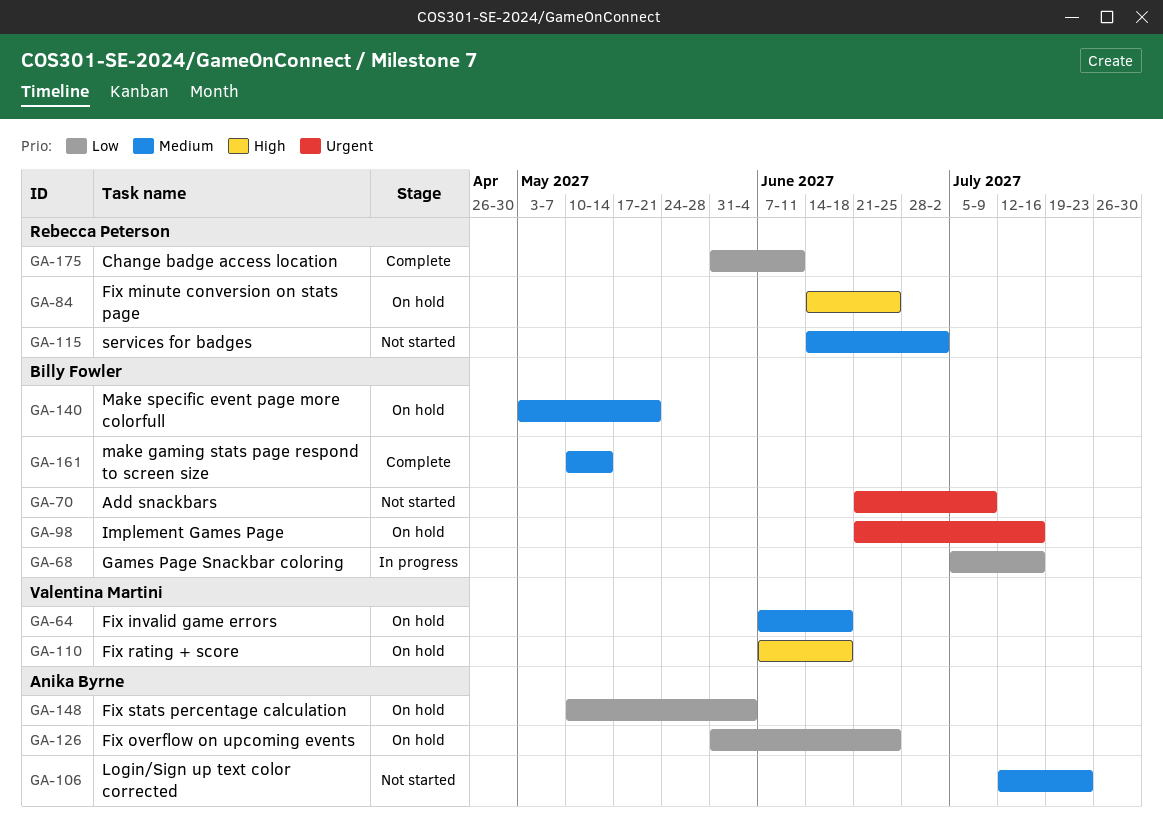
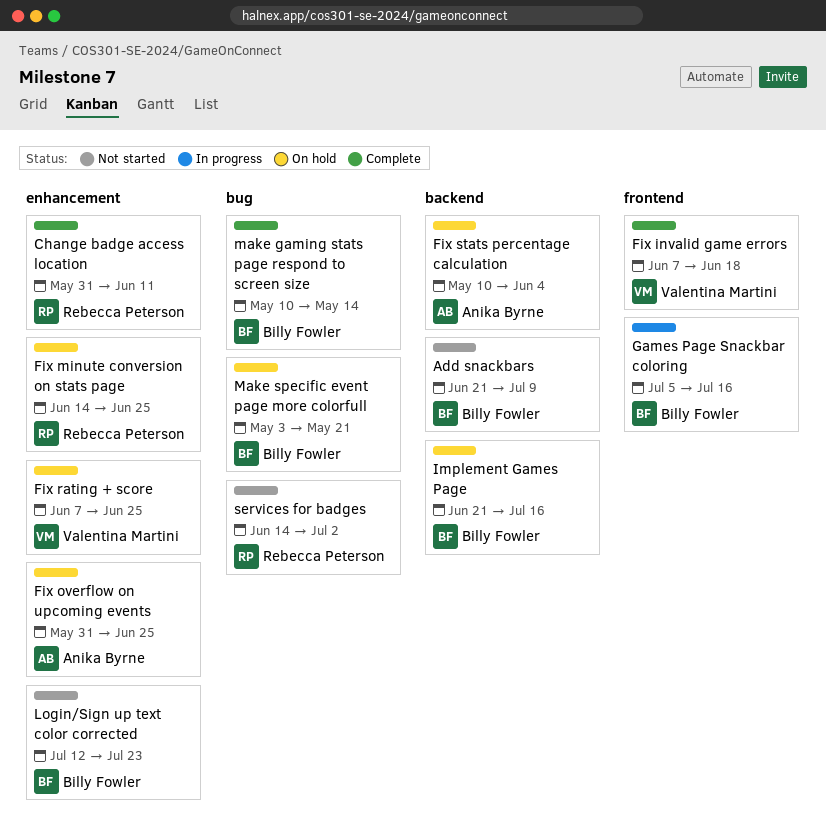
Fix invalid game errors, status: On hold -> Complete
Fix rating + score, due: Jun 18 -> Jun 25
Login/Sign up text color corrected, owner: Anika Byrne -> Billy Fowler

